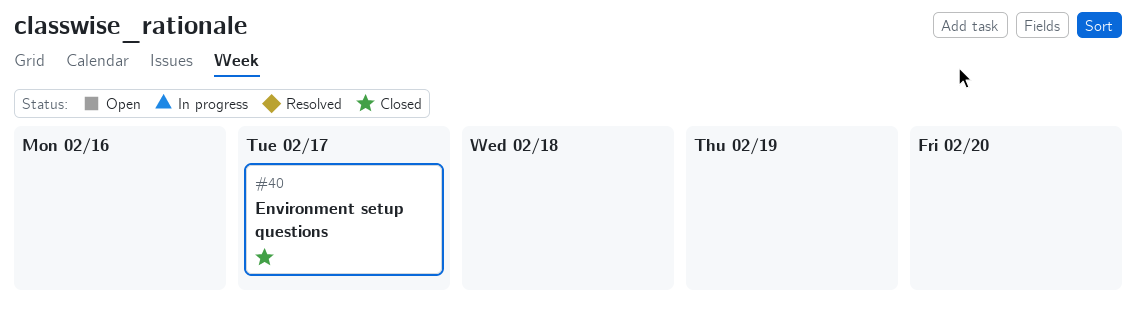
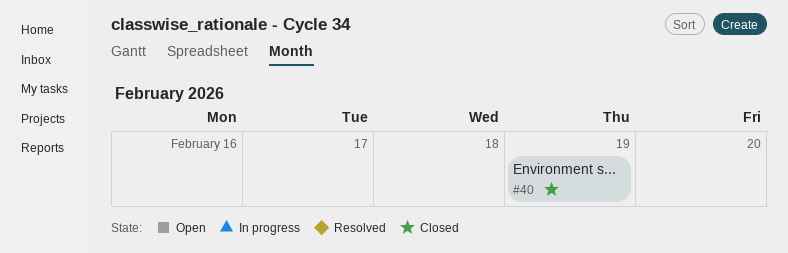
#40, due: Feb 17 -> Feb 19

